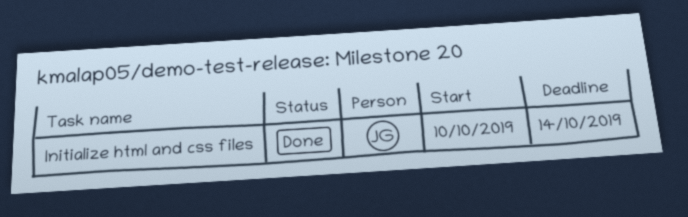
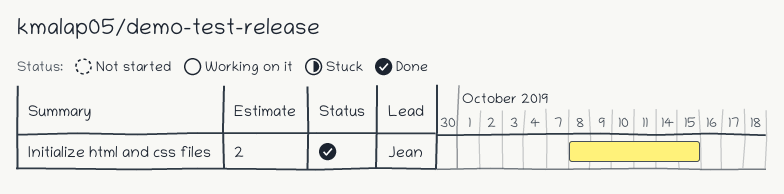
Initialize html and css files, start: Oct 10 -> Oct 8
Initialize html and css files, due: Oct 14 -> Oct 15

